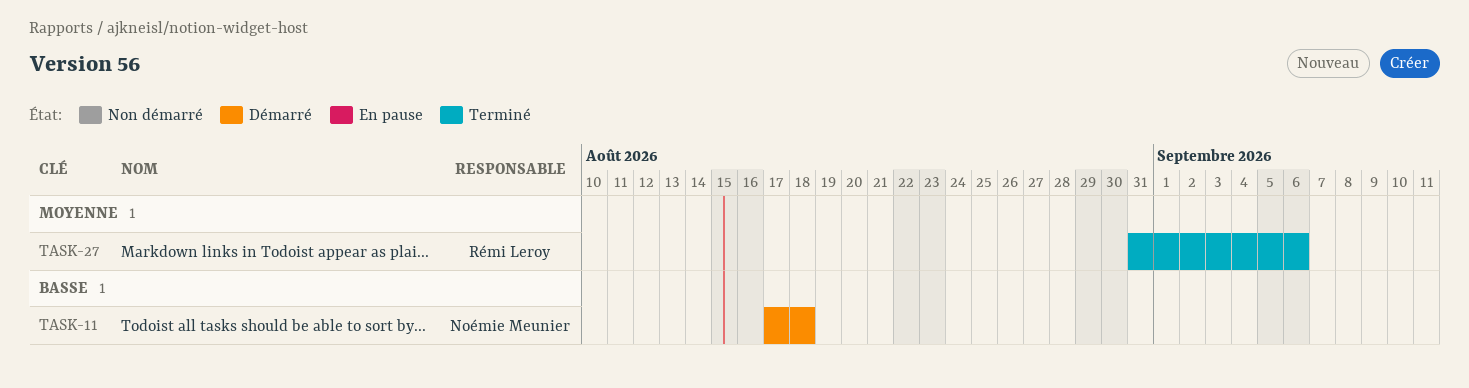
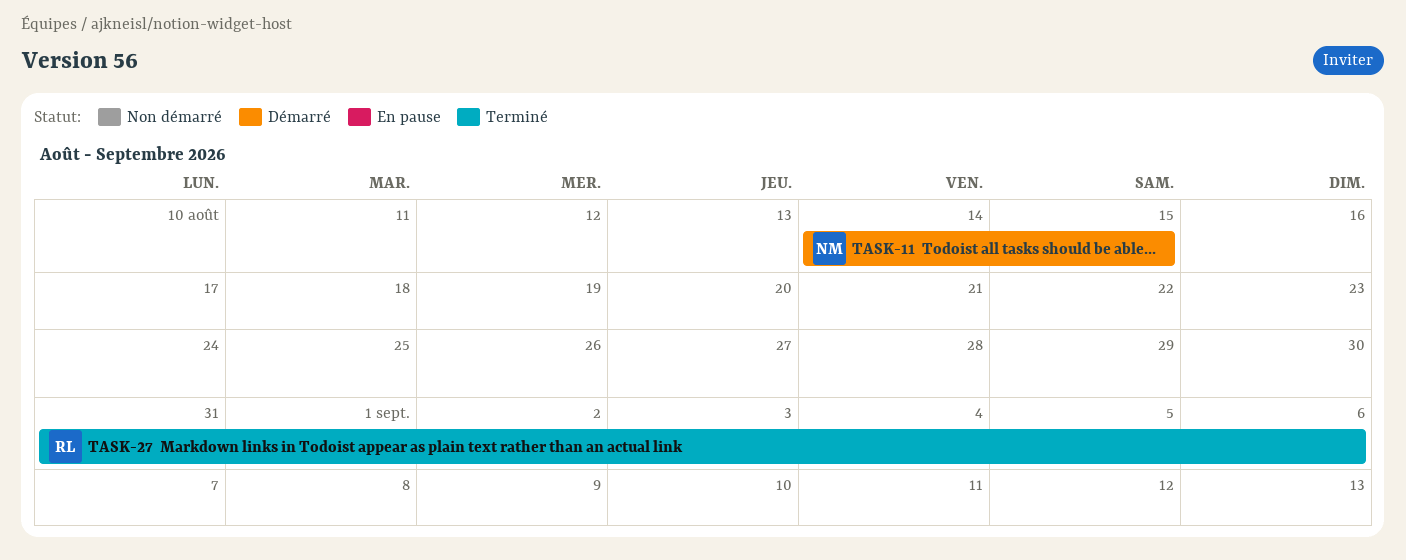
TASK-11, start: Aug 17 -> Aug 14
TASK-11, due: Aug 18 -> Aug 15

